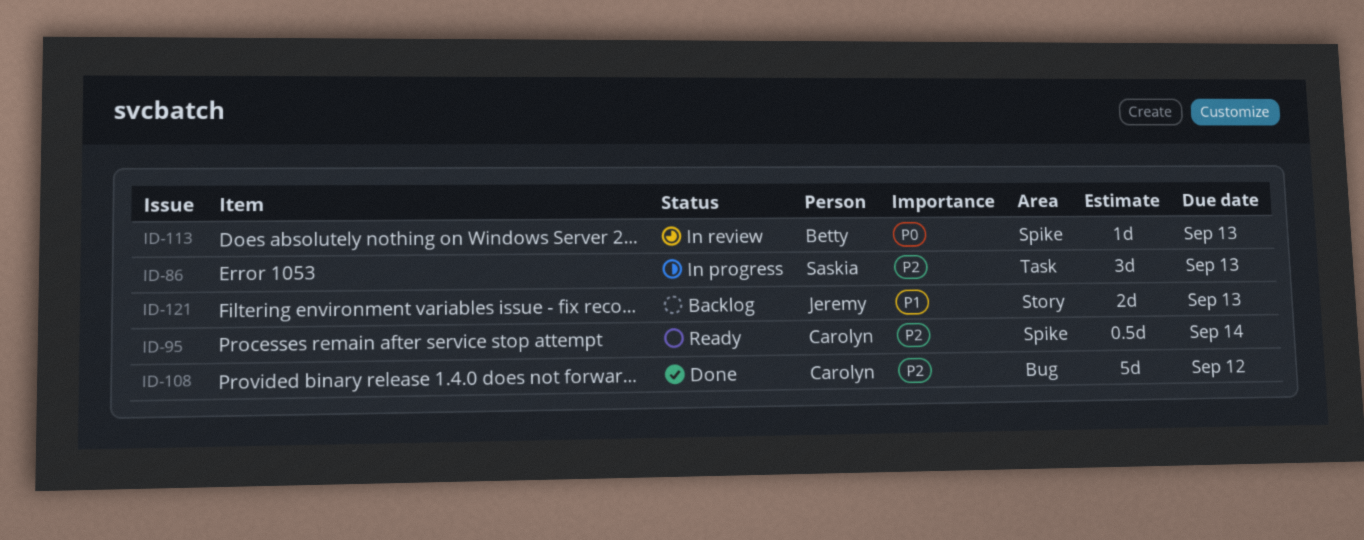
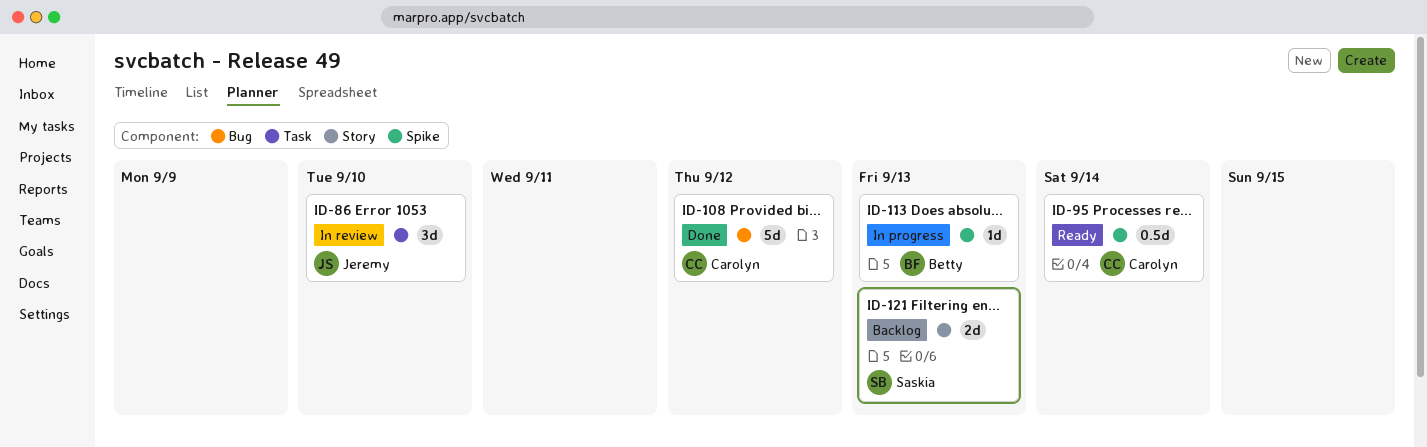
ID-86, status: In progress -> In review
ID-86, owner: Saskia -> Jeremy
ID-86, due: Sep 13 -> Sep 10
ID-113, status: In review -> In progress
ID-121, owner: Jeremy -> Saskia

